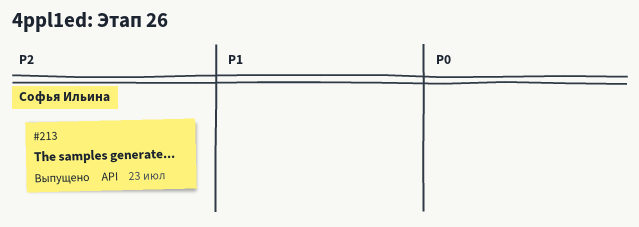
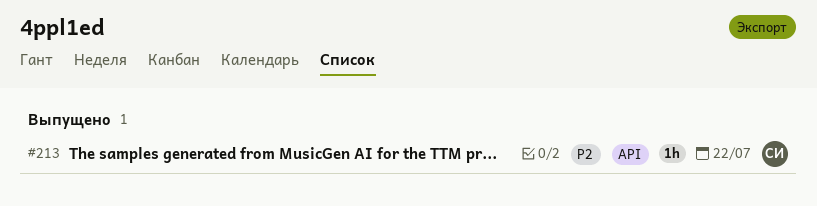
#213, due: Jul 23 -> Jul 22

